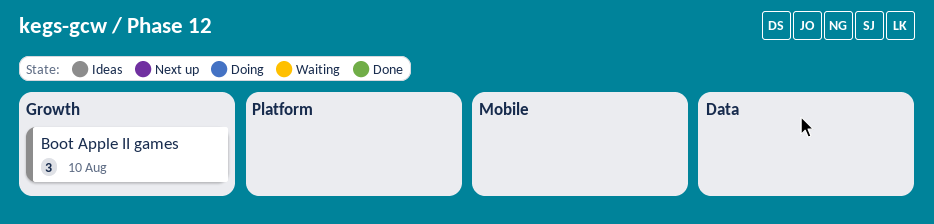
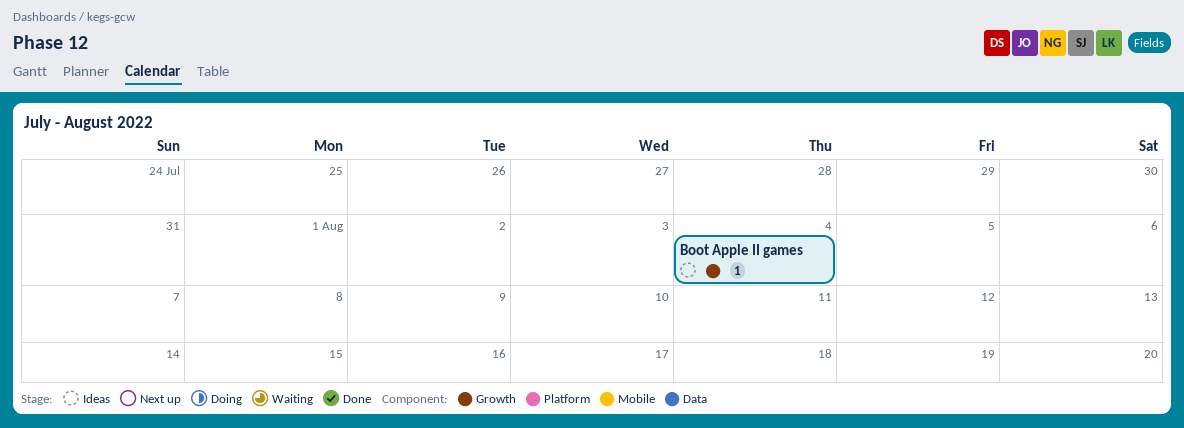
Boot Apple II games, estimate: 3 -> 1
Boot Apple II games, due: Aug 10 -> Aug 4

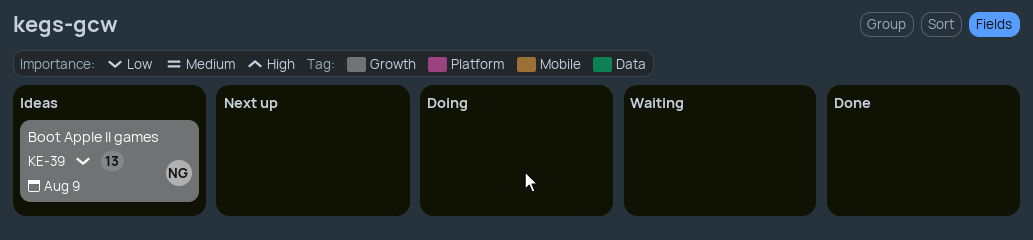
Boot Apple II games, estimate: 1 -> 13
Boot Apple II games, due: Aug 4 -> Aug 9

